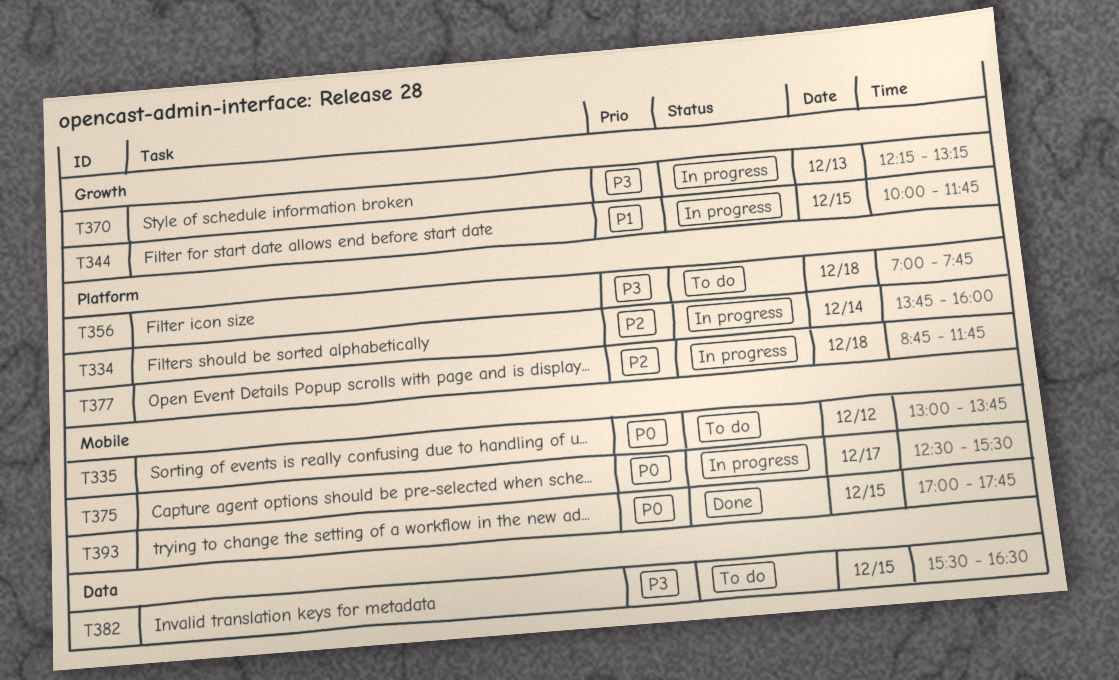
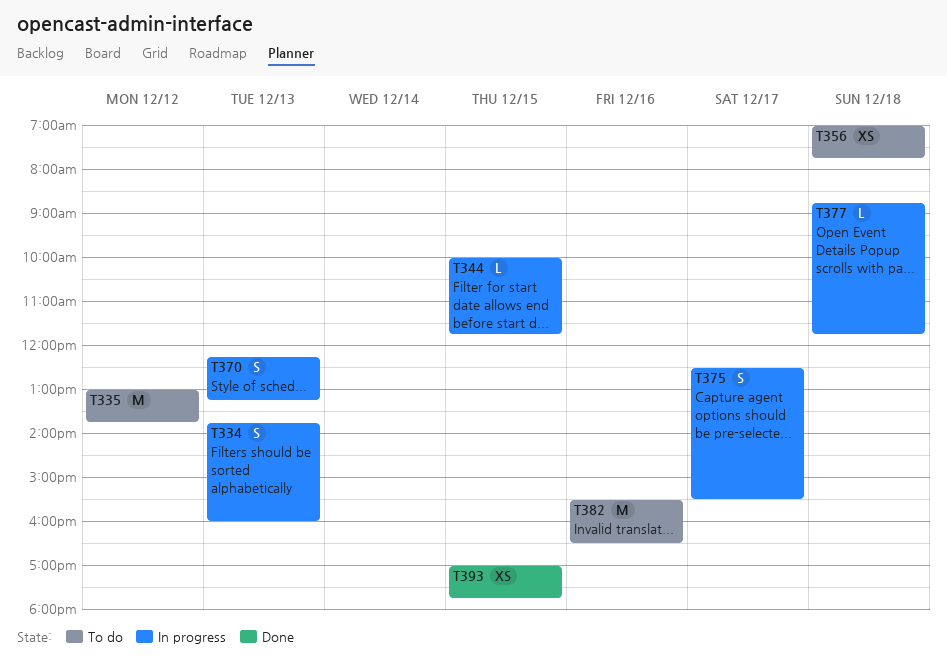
T334, day: Dec 14 -> Dec 13
T382, day: Dec 15 -> Dec 16

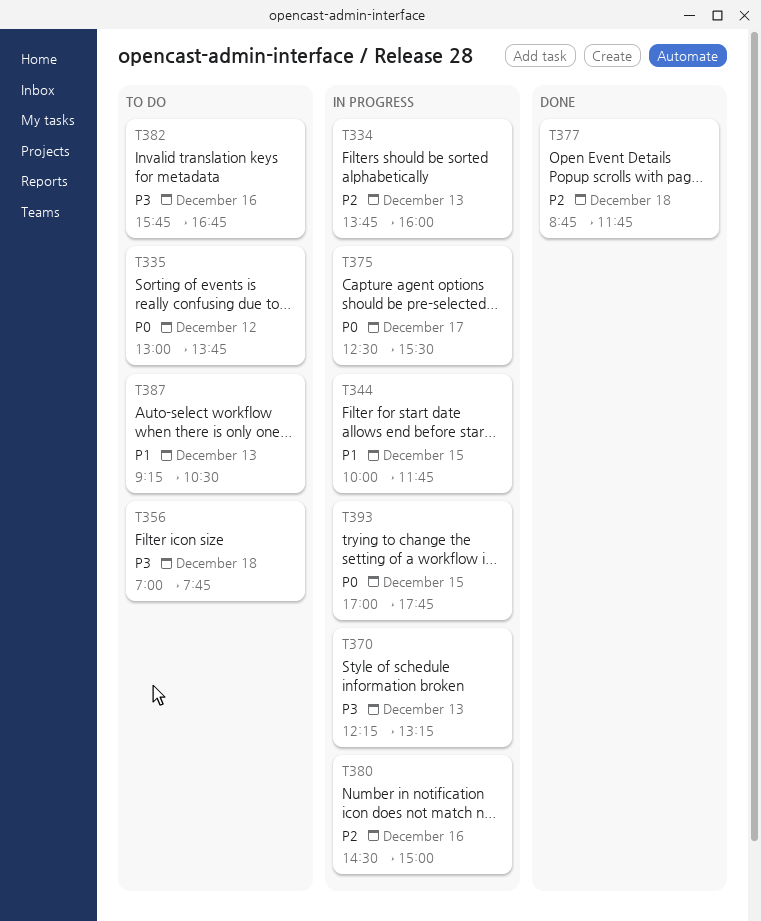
T377, status: In progress -> Done
T380: none -> present
T382, begins: 15:30 -> 15:45
T382, ends: 16:30 -> 16:45
T387: none -> present
T393, status: Done -> In progress

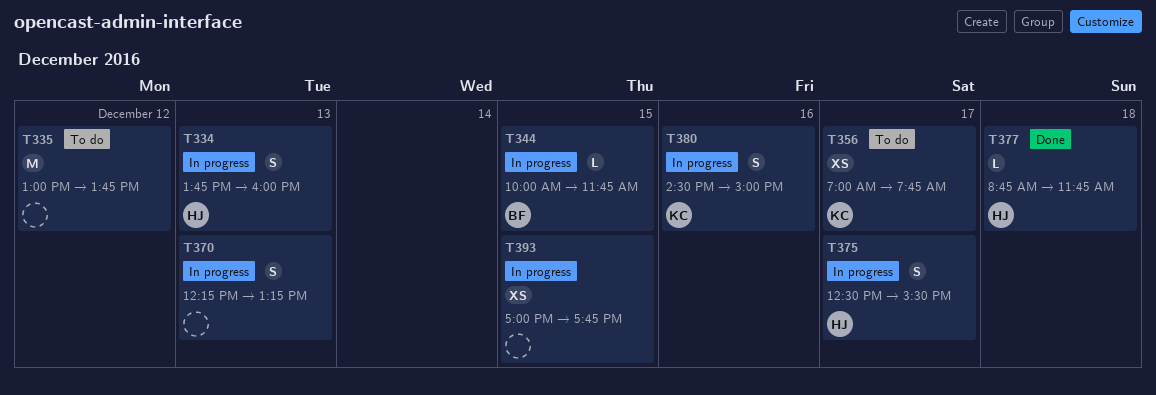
T356, day: Dec 18 -> Dec 17
T382: present -> none
T387: present -> none

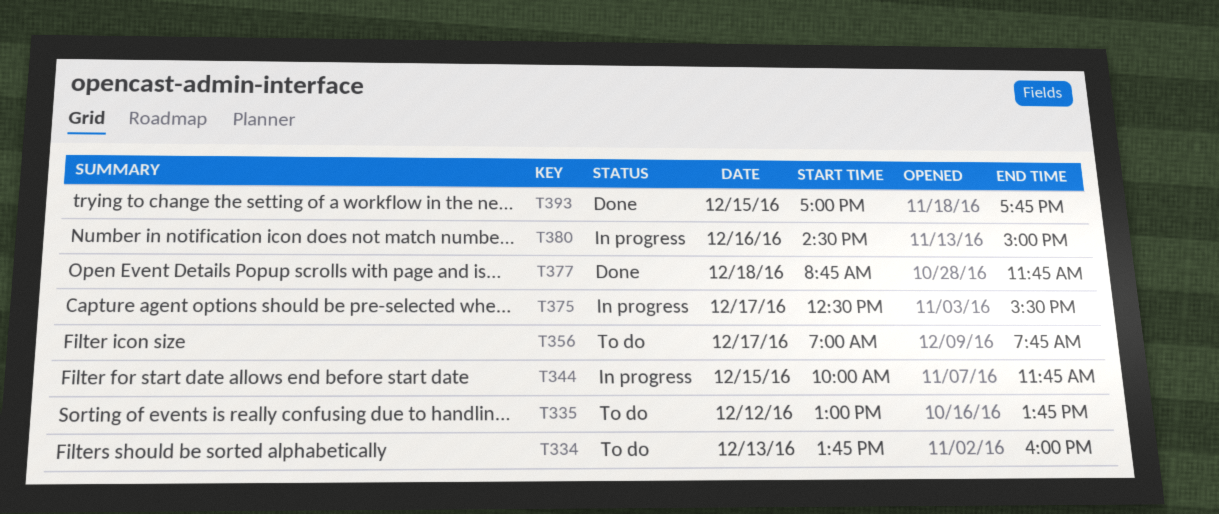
T334, status: In progress -> To do
T370: present -> none
T393, status: In progress -> Done

